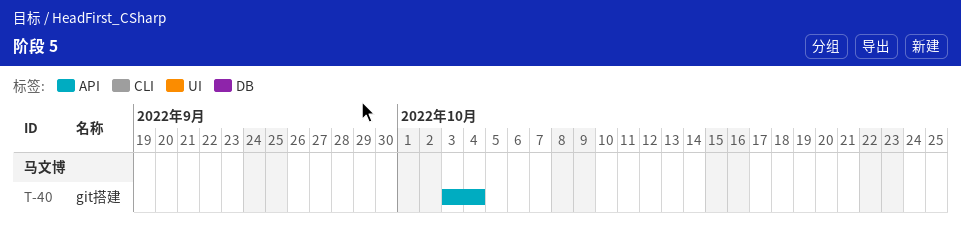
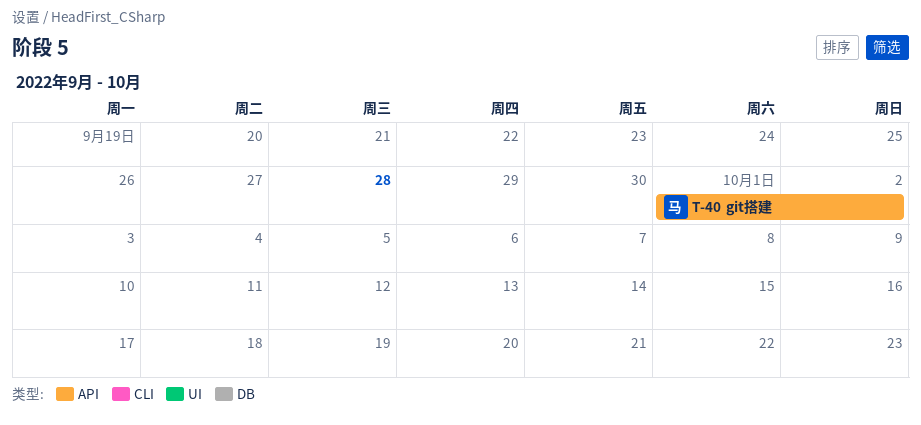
T-40, start: Oct 3 -> Oct 1
T-40, due: Oct 4 -> Oct 2

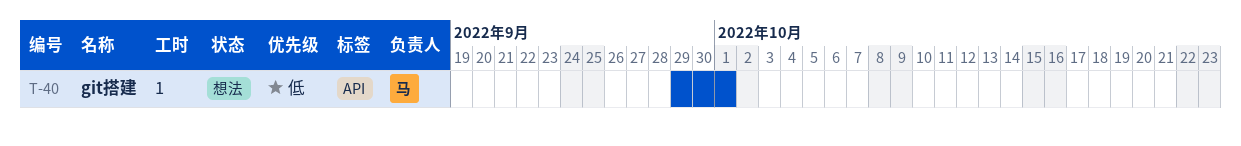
T-40, start: Oct 1 -> Sep 29
T-40, due: Oct 2 -> Oct 1

